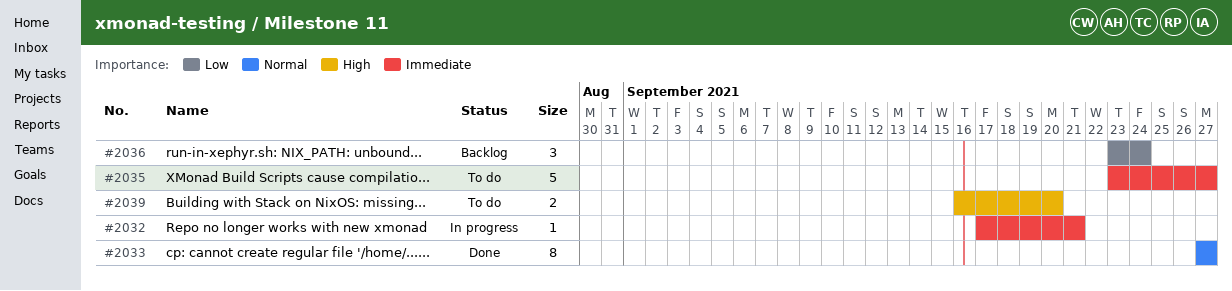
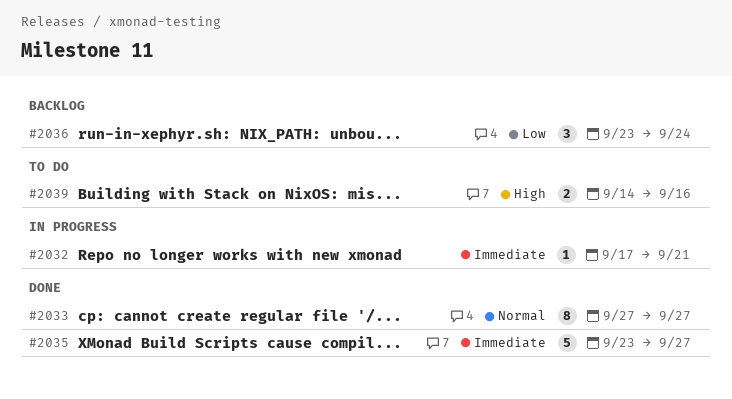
#2035, status: To do -> Done
#2039, start: Sep 16 -> Sep 14
#2039, due: Sep 20 -> Sep 16

